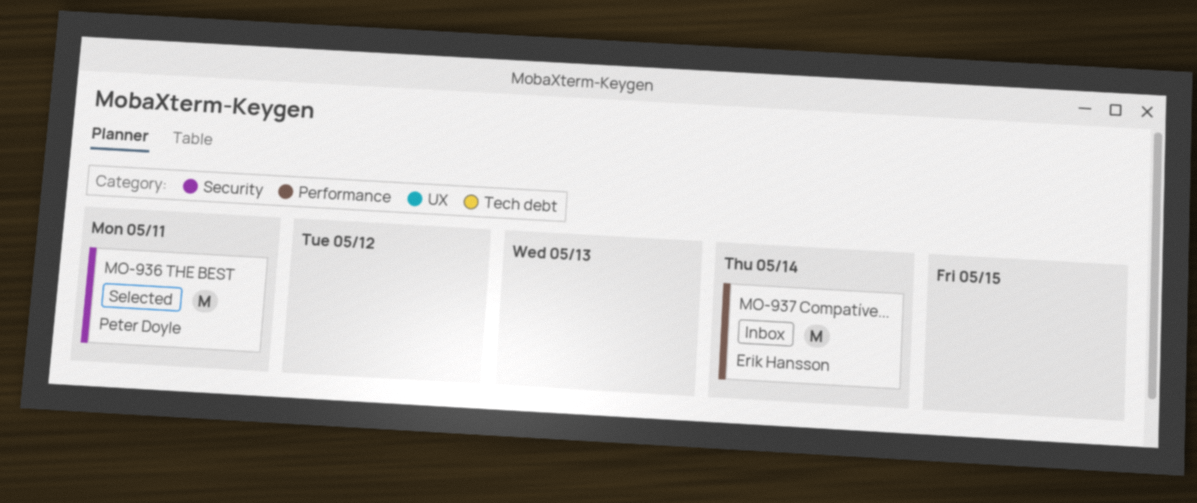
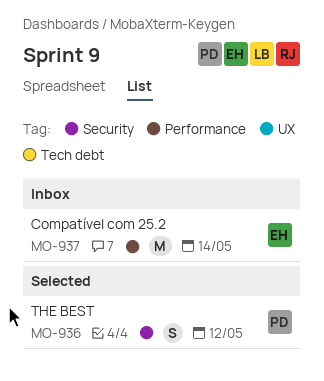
MO-936, estimate: M -> S
MO-936, due: May 11 -> May 12

